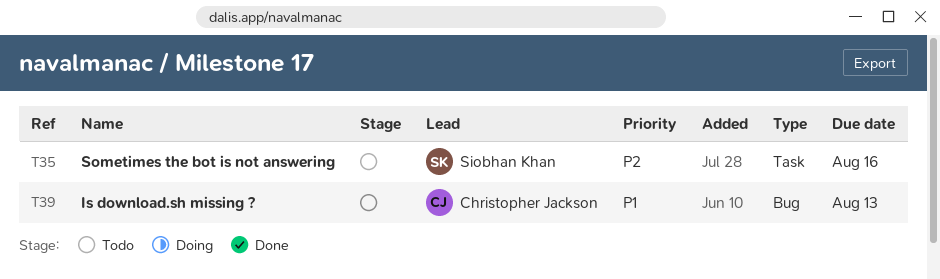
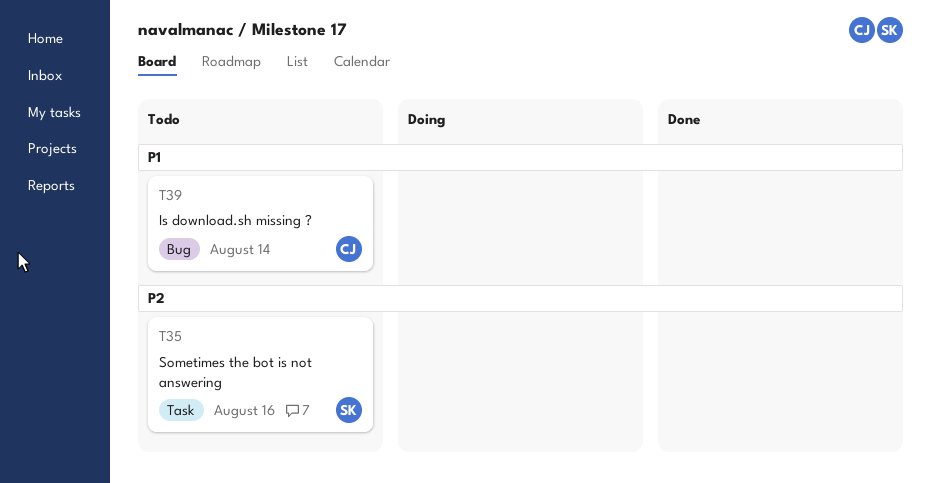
T39, due: Aug 13 -> Aug 14

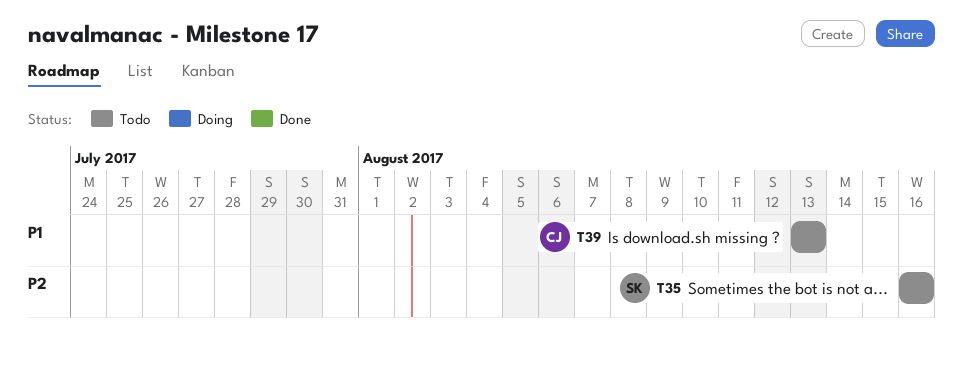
T39, due: Aug 14 -> Aug 13

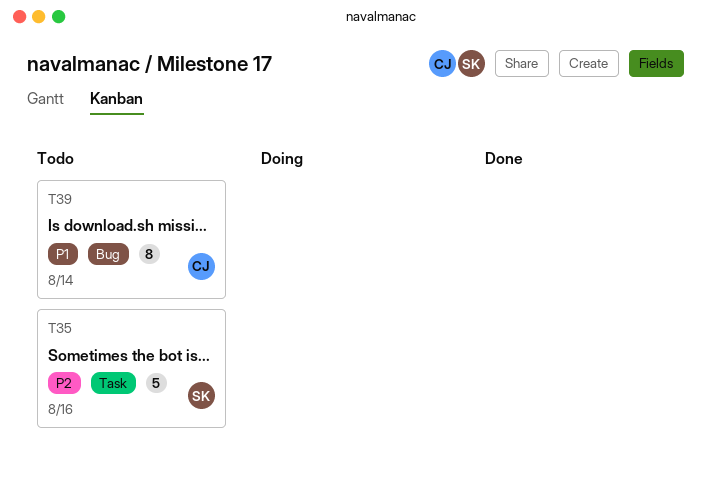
T39, due: Aug 13 -> Aug 14

